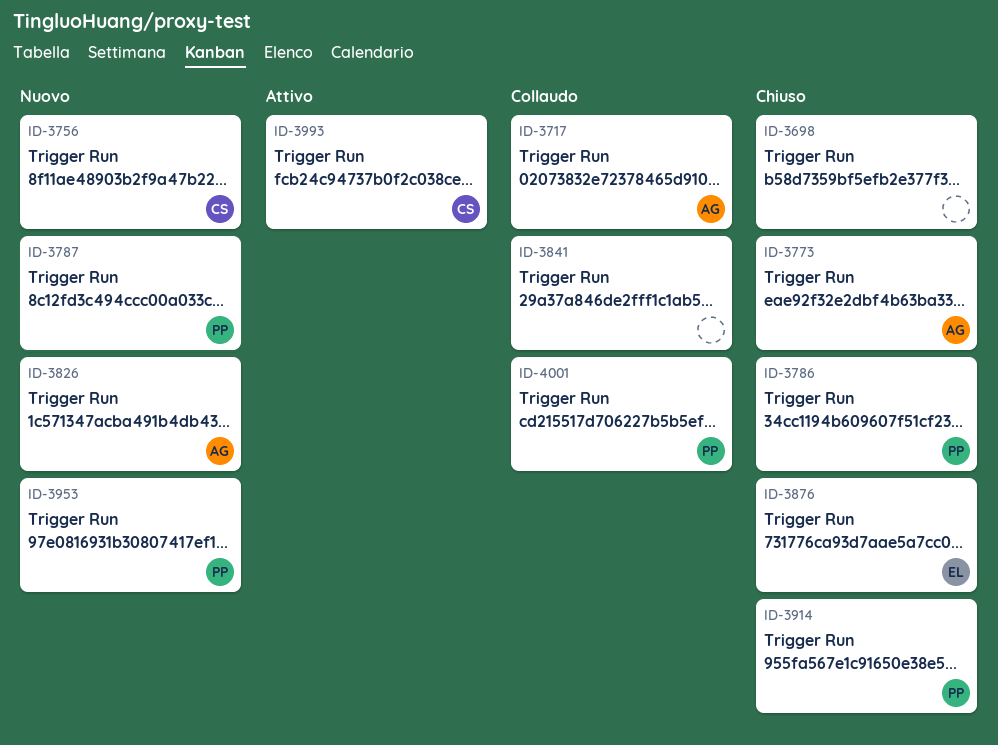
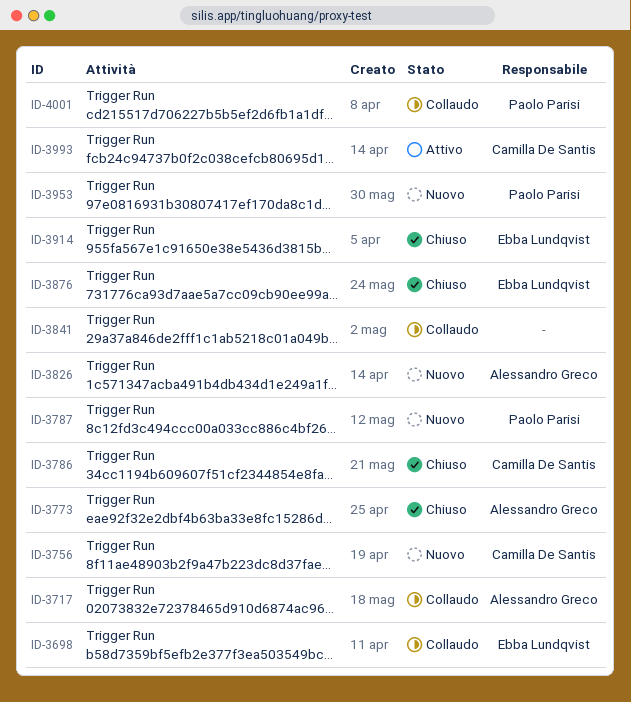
ID-3698, status: Chiuso -> Collaudo
ID-3698, owner: none -> Ebba Lundqvist
ID-3786, owner: Paolo Parisi -> Camilla De Santis
ID-3914, owner: Paolo Parisi -> Ebba Lundqvist

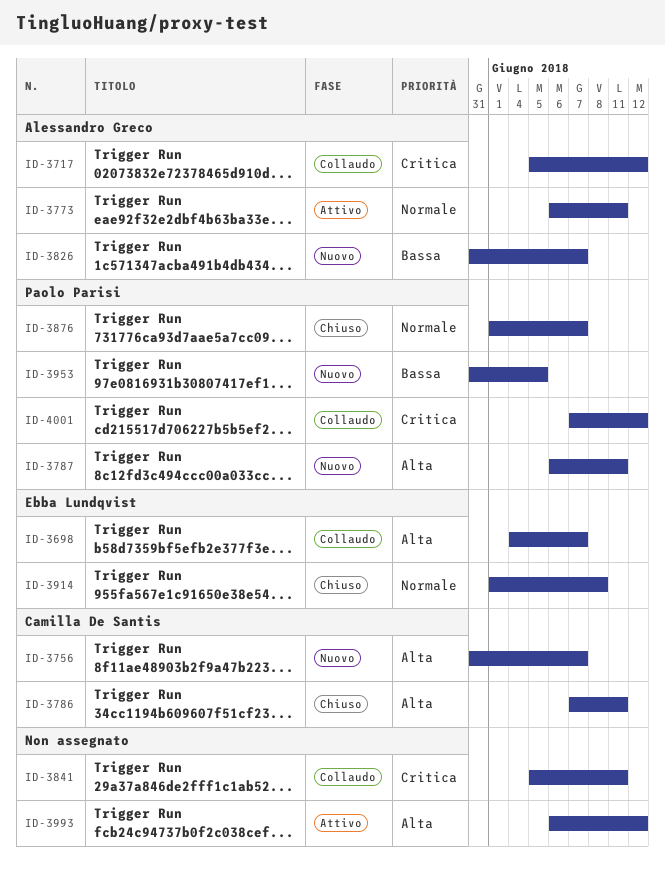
ID-3773, status: Chiuso -> Attivo
ID-3876, owner: Ebba Lundqvist -> Paolo Parisi
ID-3993, owner: Camilla De Santis -> none

